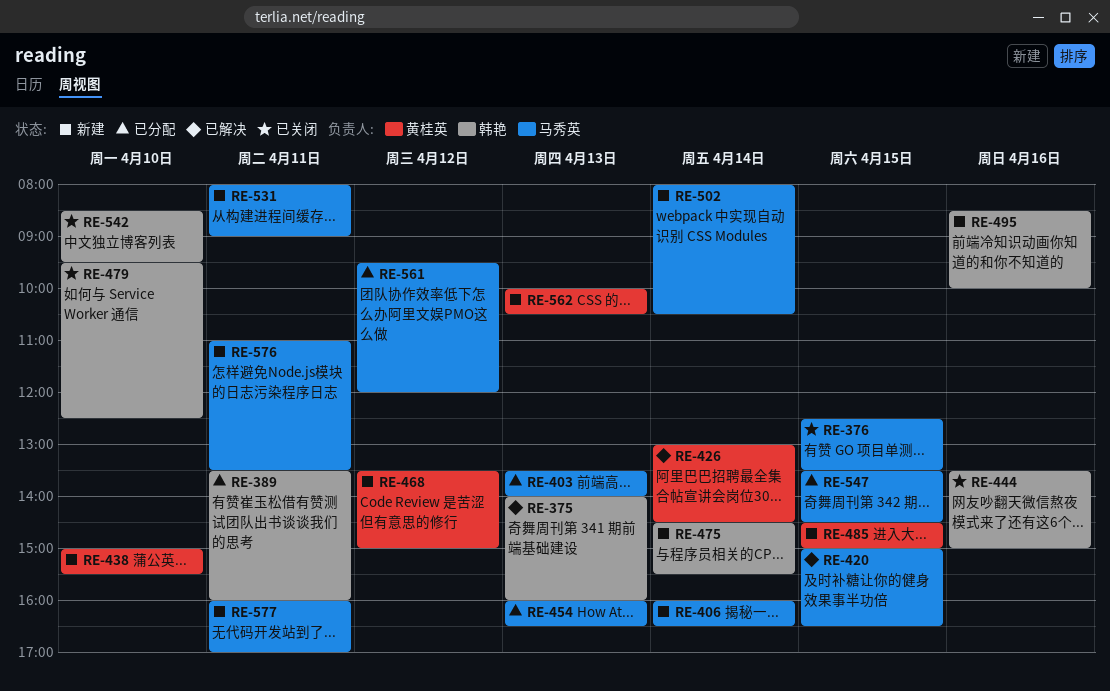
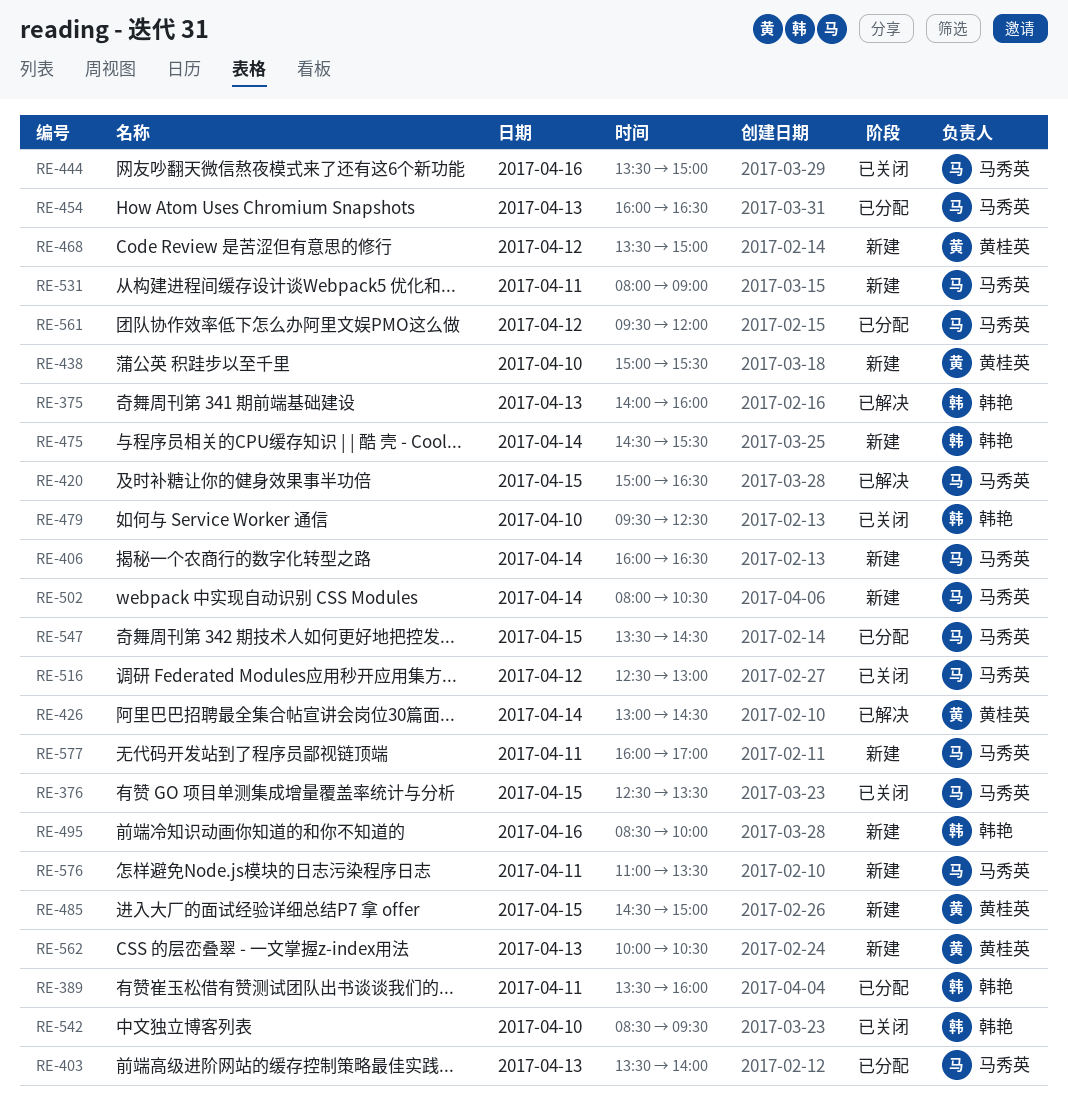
RE-444, owner: 韩艳 -> 马秀英
RE-516: none -> present

